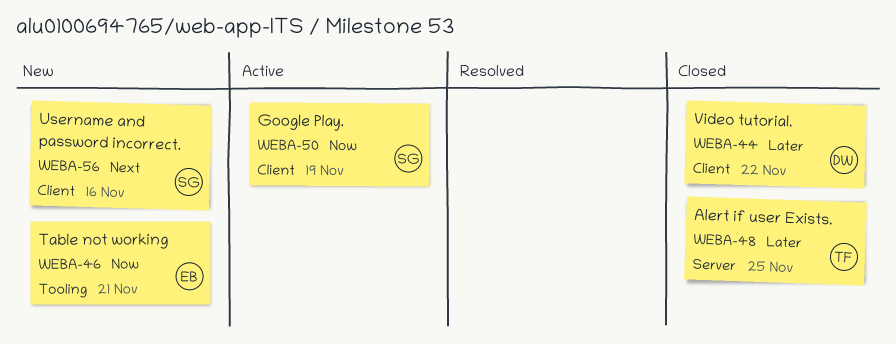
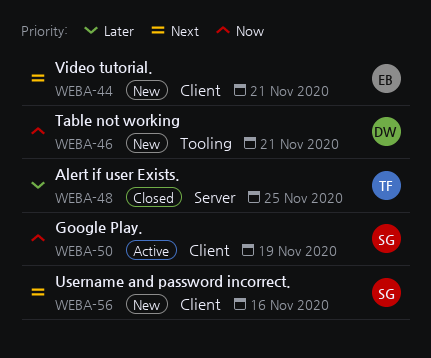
WEBA-44, status: Closed -> New
WEBA-44, owner: DW -> EB
WEBA-44, priority: Later -> Next
WEBA-44, due: Nov 22 -> Nov 21
WEBA-46, owner: EB -> DW

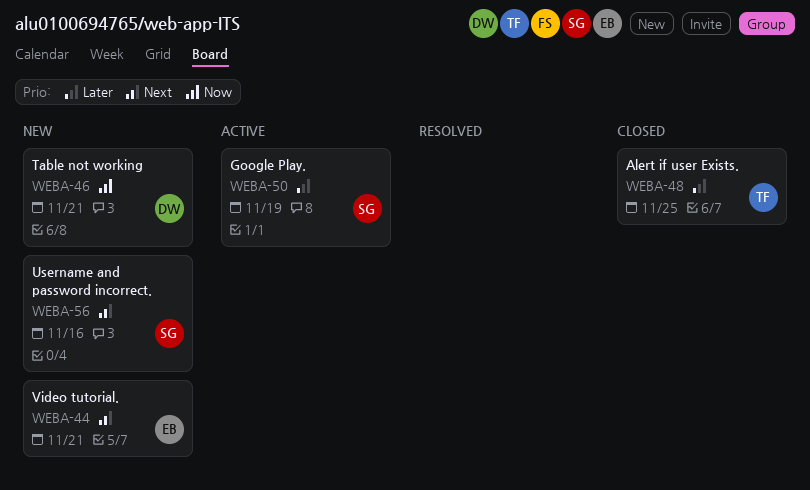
WEBA-50, priority: Now -> Later

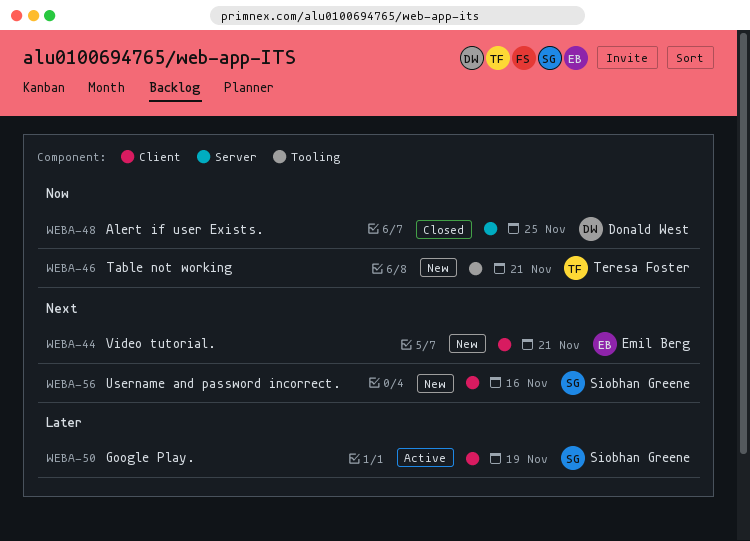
WEBA-46, owner: Donald West -> Teresa Foster
WEBA-48, owner: Teresa Foster -> Donald West
WEBA-48, priority: Later -> Now

